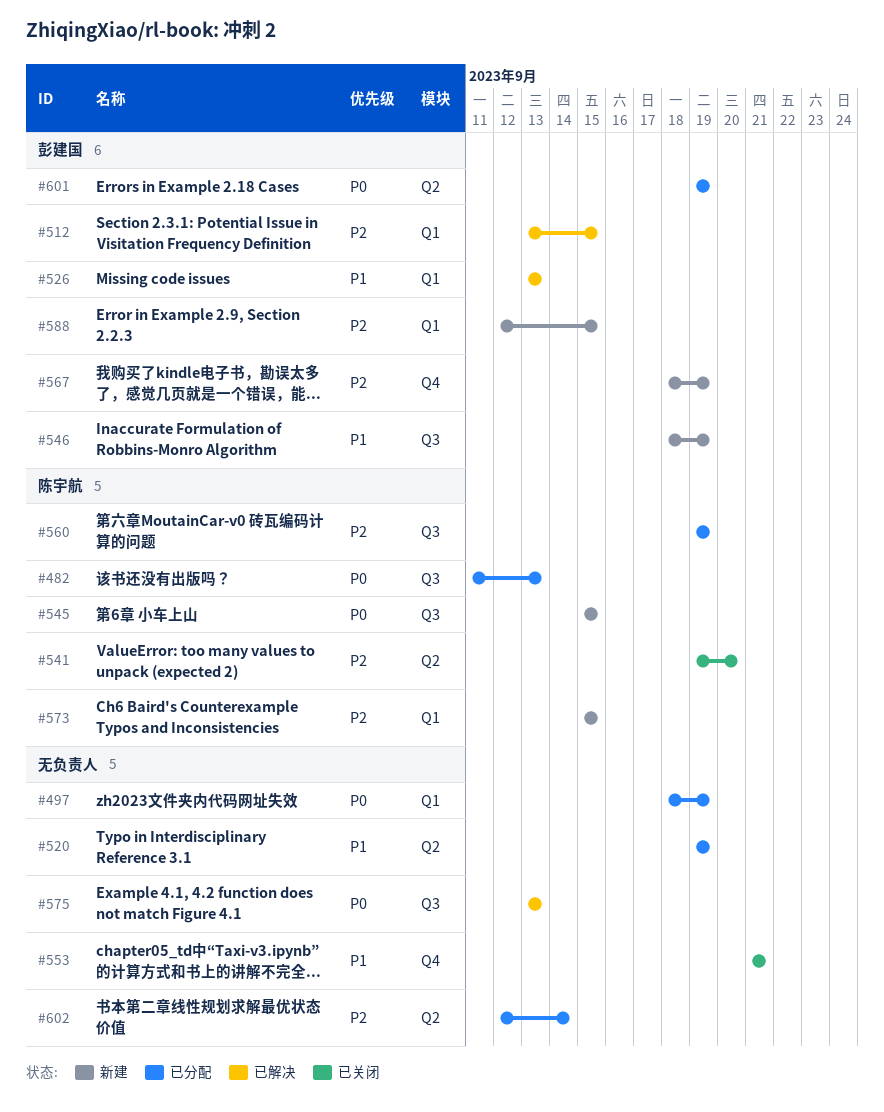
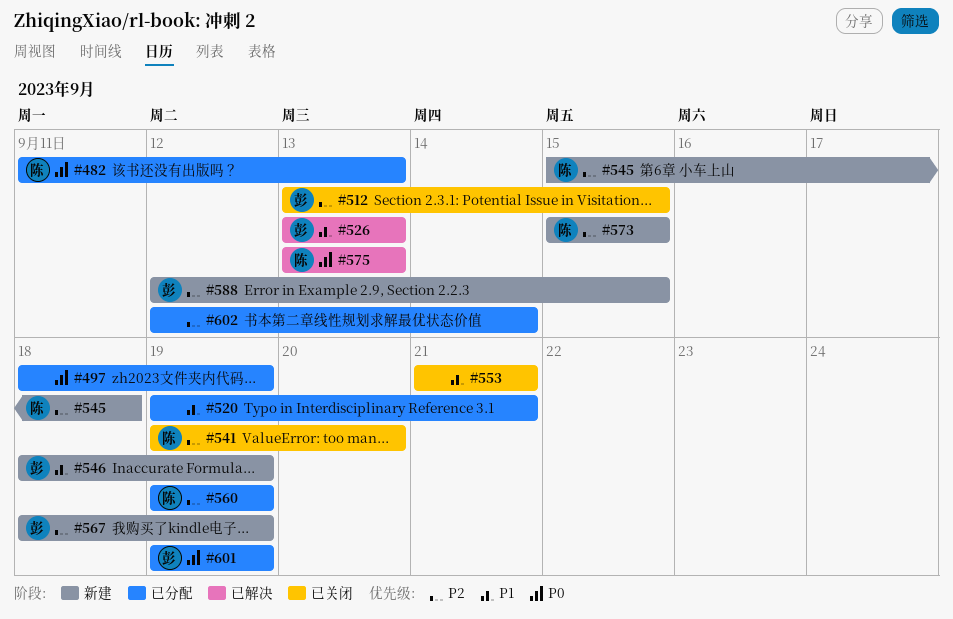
#512, status: 已解决 -> 已关闭
#520, due: Sep 19 -> Sep 21
#545, priority: P0 -> P2
#545, due: Sep 15 -> Sep 18
#575, owner: none -> 陈宇航

